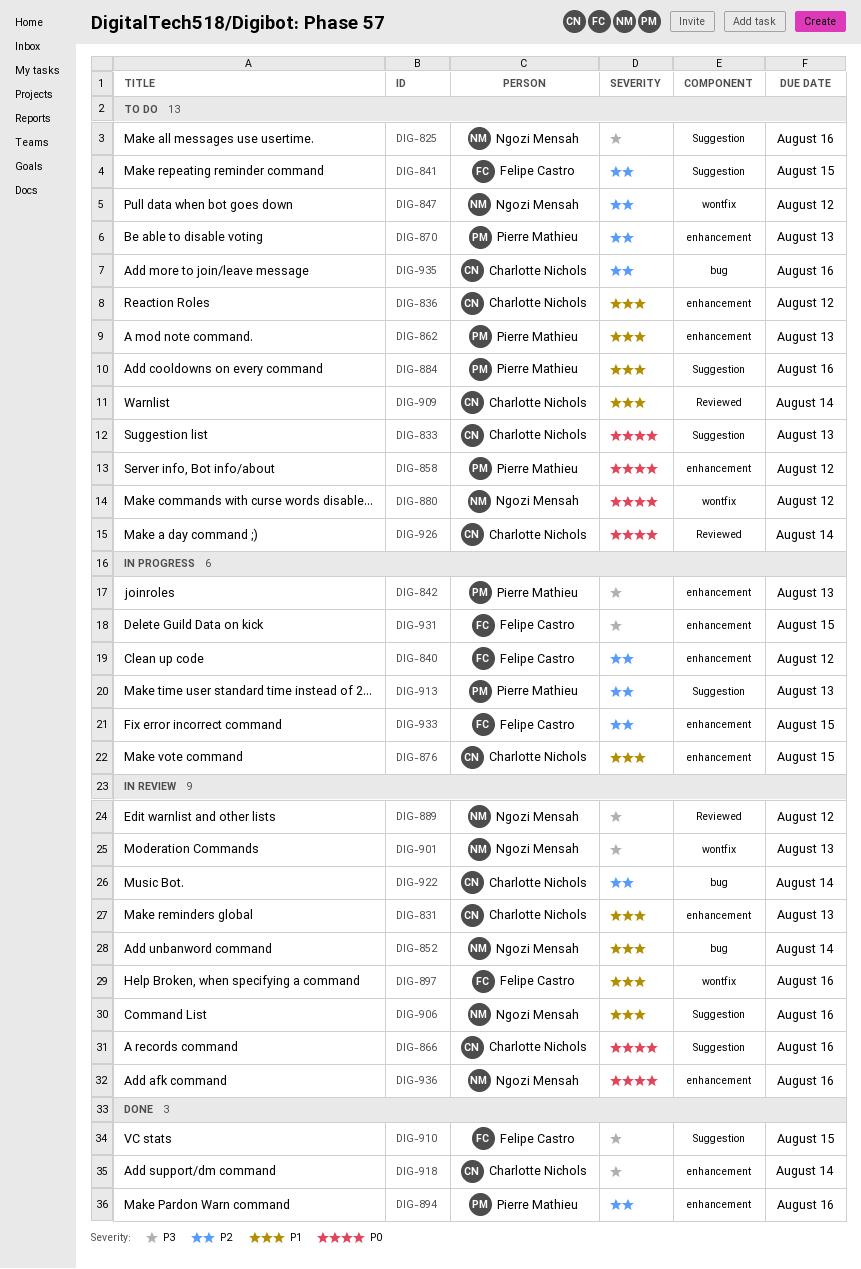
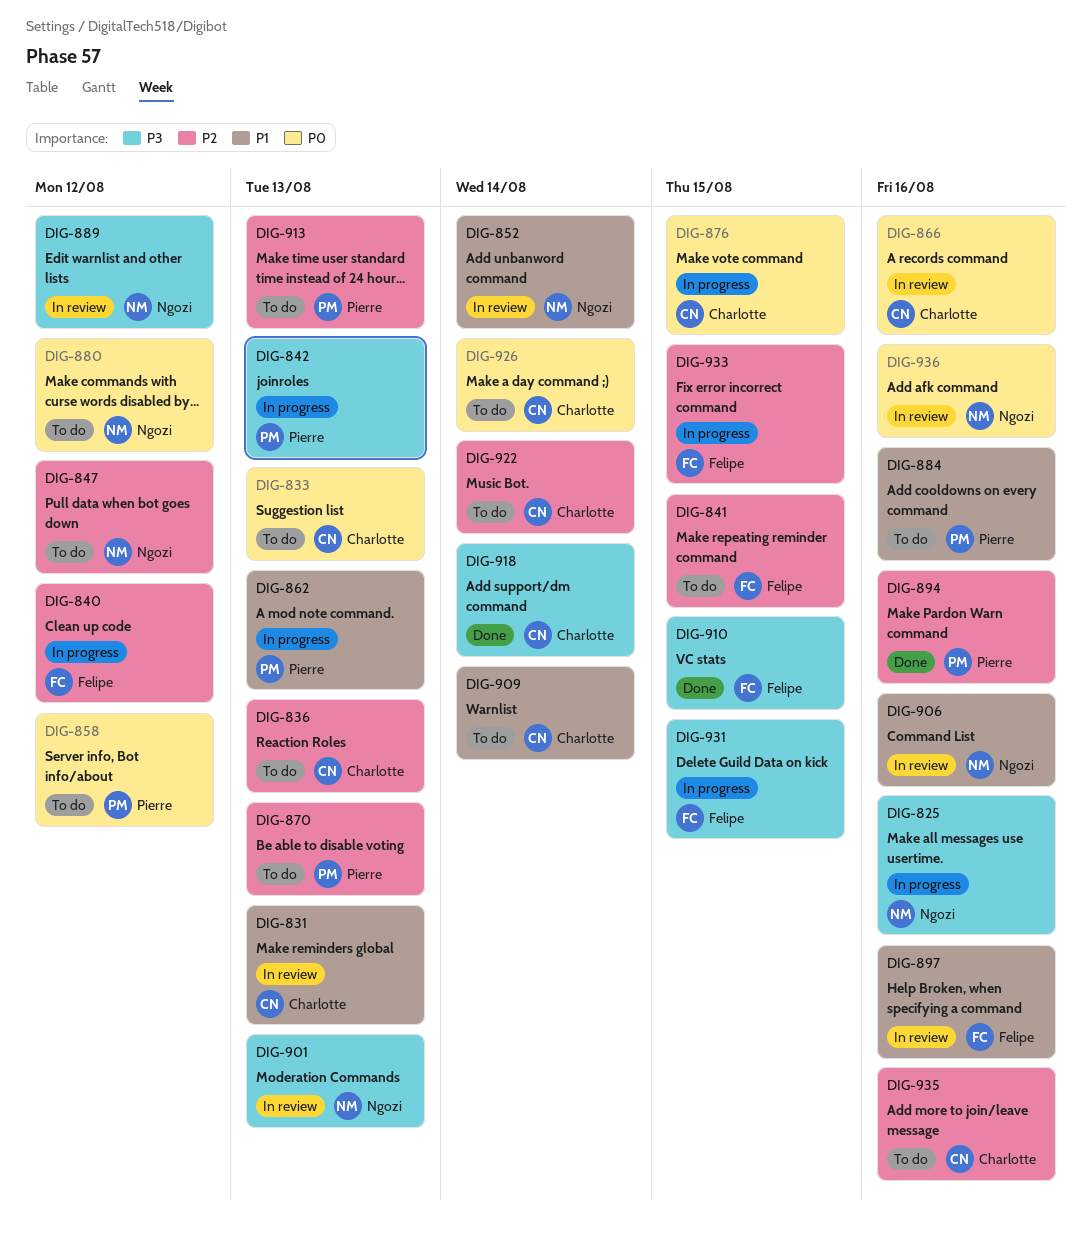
DIG-825, status: To do -> In progress
DIG-836, priority: P1 -> P2
DIG-836, due: Aug 12 -> Aug 13
DIG-862, status: To do -> In progress
DIG-876, priority: P1 -> P0
DIG-913, status: In progress -> To do
DIG-922, status: In review -> To do

